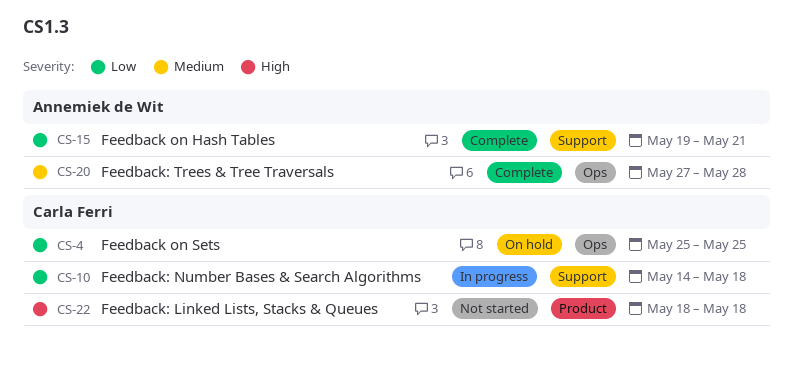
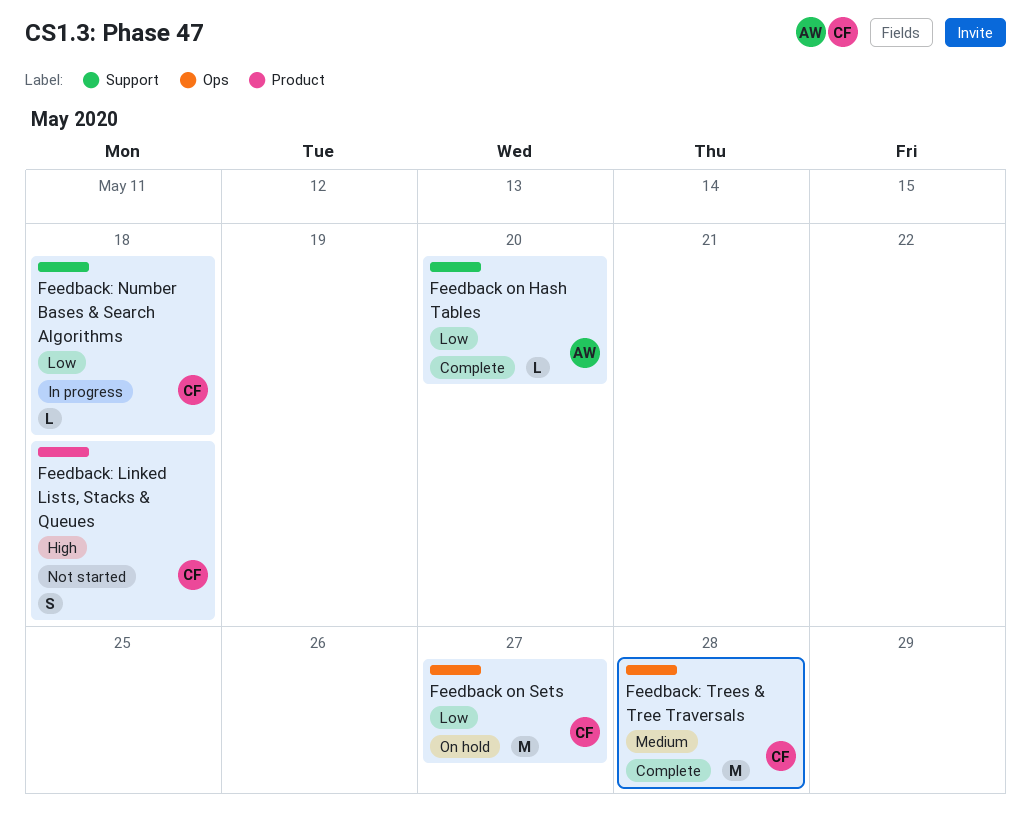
Feedback on Hash Tables, due: May 21 -> May 20
Feedback on Sets, due: May 25 -> May 27
Feedback: Trees & Tree Traversals, owner: Annemiek de Wit -> Carla Ferri

